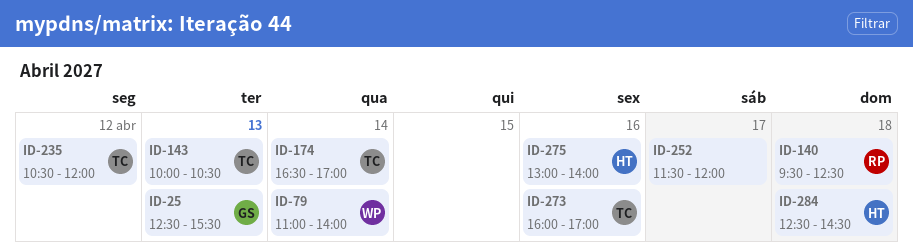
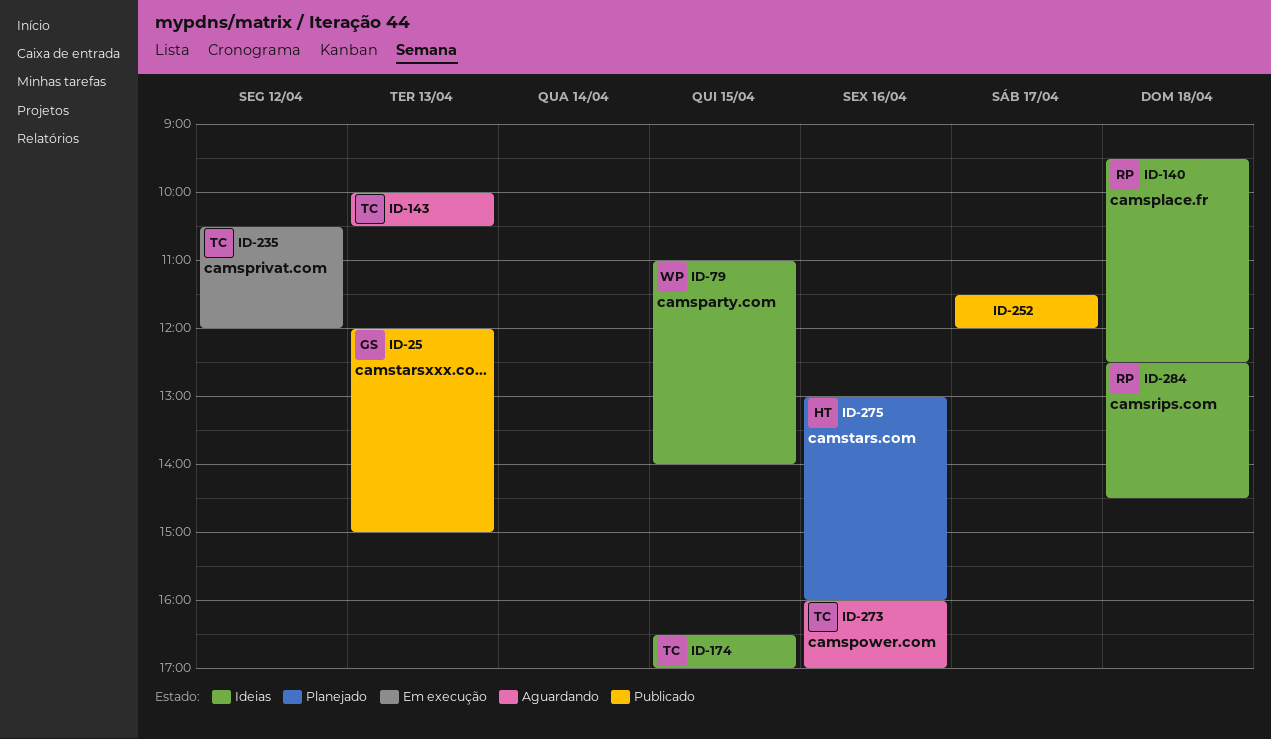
ID-25, begins: 12:30 -> 12:00
ID-25, ends: 15:30 -> 15:00
ID-79, day: Apr 14 -> Apr 15
ID-174, day: Apr 14 -> Apr 15
ID-275, ends: 14:00 -> 16:00
ID-284, owner: HT -> RP

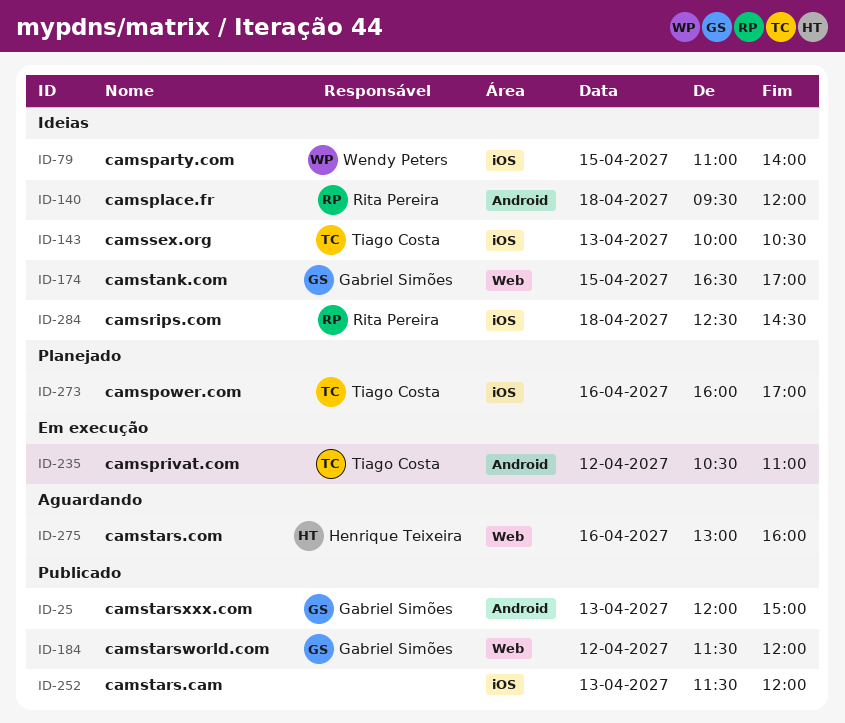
ID-140, ends: 12:30 -> 12:00
ID-143, status: Aguardando -> Ideias
ID-174, owner: Tiago Costa -> Gabriel Simões
ID-184: none -> present
ID-235, ends: 12:00 -> 11:00
ID-252, day: Apr 17 -> Apr 13
ID-273, status: Aguardando -> Planejado
ID-275, status: Planejado -> Aguardando

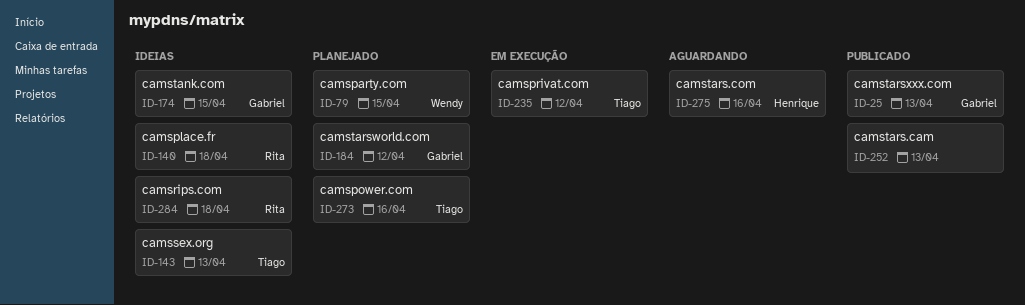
ID-79, status: Ideias -> Planejado
ID-184, status: Publicado -> Planejado

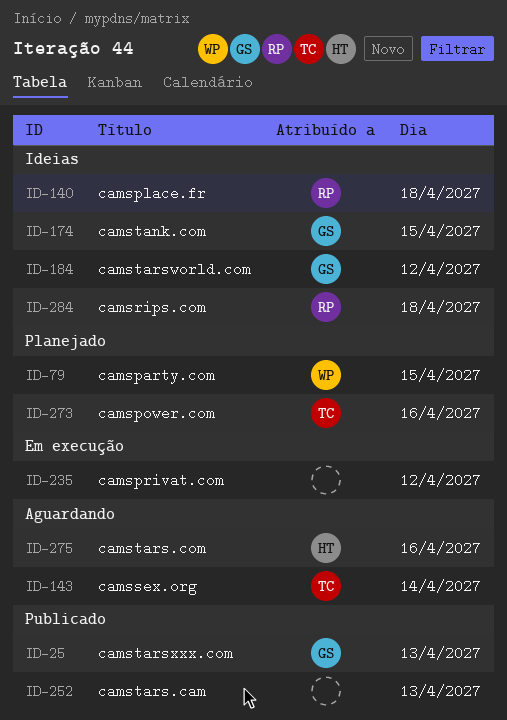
ID-143, status: Ideias -> Aguardando
ID-143, day: Apr 13 -> Apr 14
ID-184, status: Planejado -> Ideias
ID-235, owner: Tiago -> none

